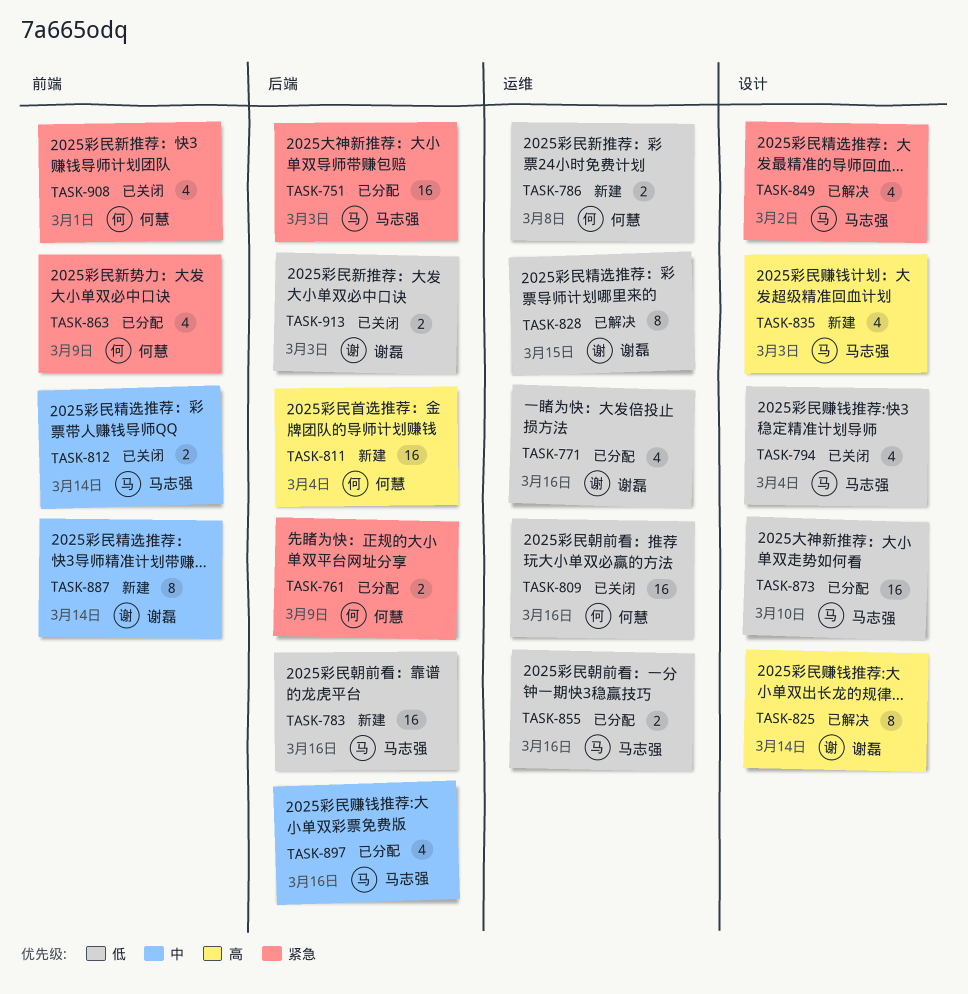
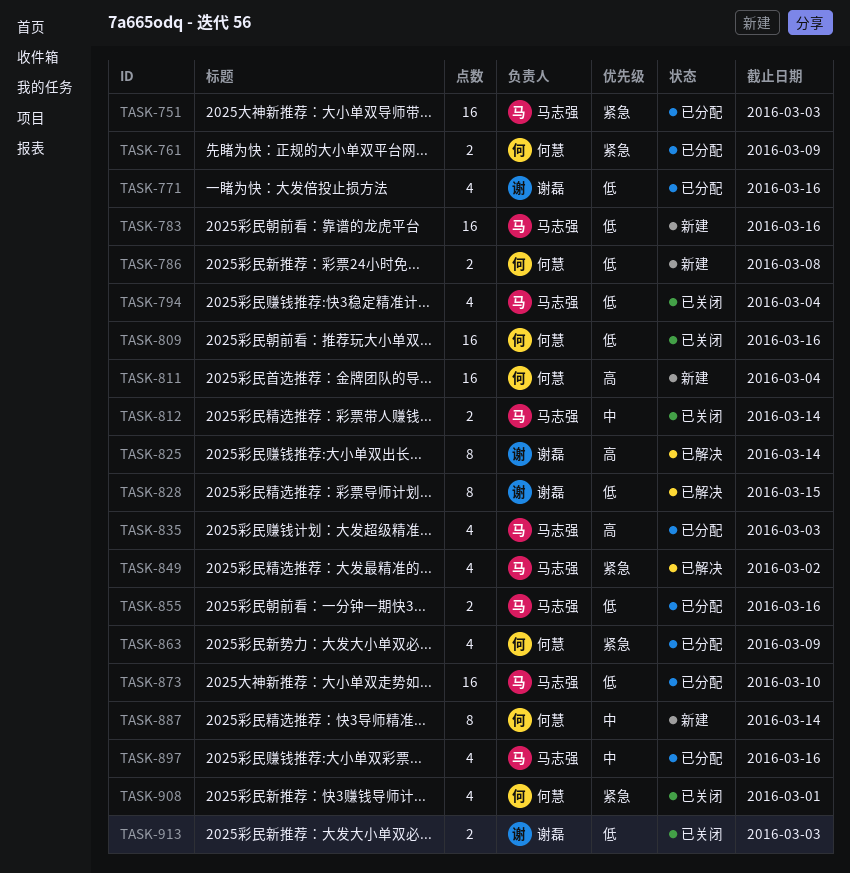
TASK-835, status: 新建 -> 已分配
TASK-887, owner: 谢磊 -> 何慧

